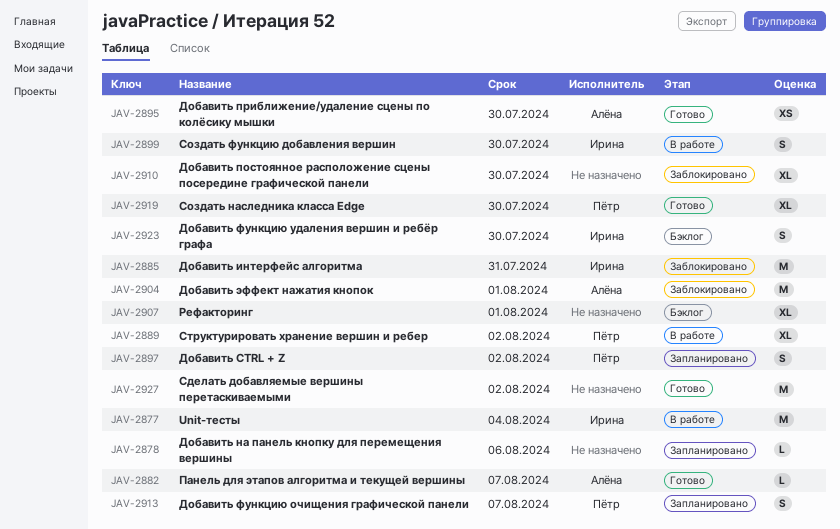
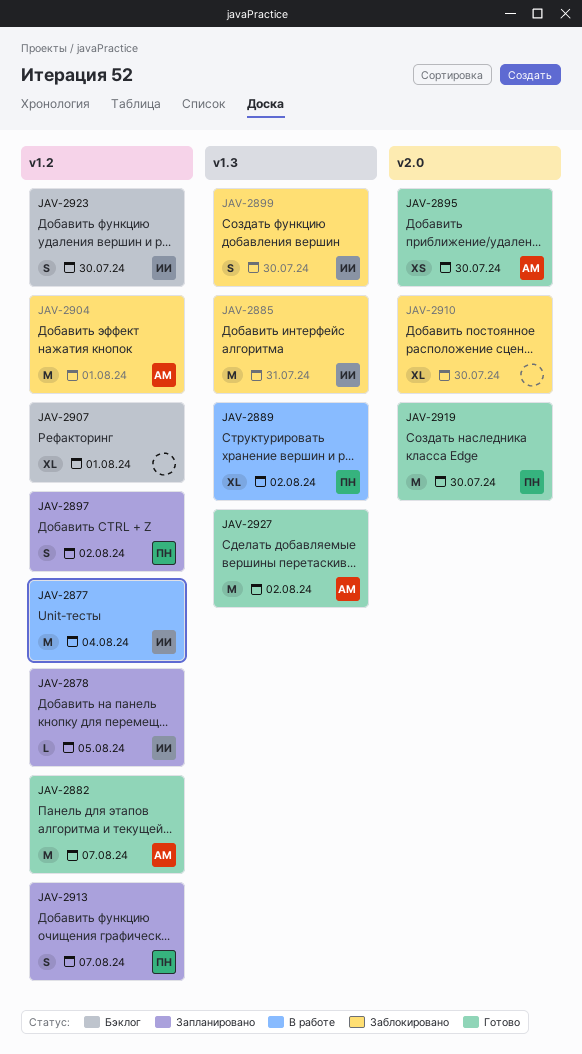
JAV-2878, owner: none -> Ирина
JAV-2878, due: Aug 6 -> Aug 5
JAV-2882, estimate: L -> M
JAV-2899, status: В работе -> Заблокировано
JAV-2919, estimate: XL -> M
JAV-2927, owner: none -> Алёна

